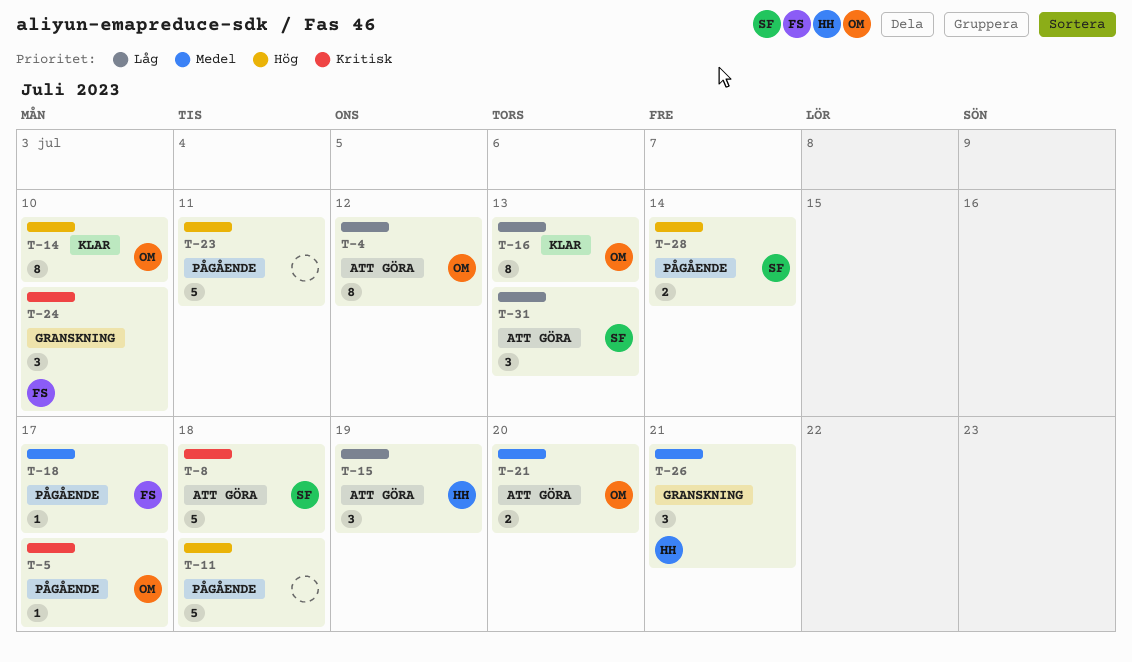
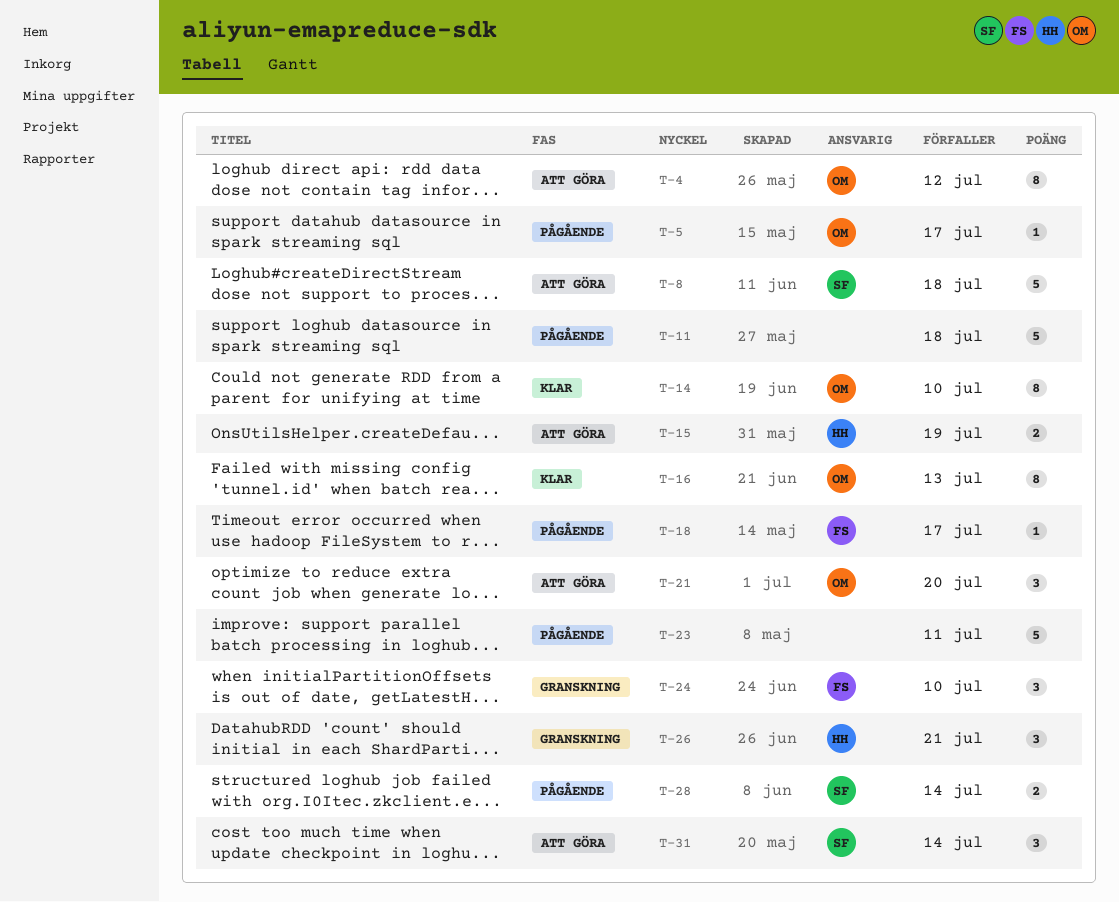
T-15, estimate: 3 -> 2
T-21, estimate: 2 -> 3
T-31, due: Jul 13 -> Jul 14

